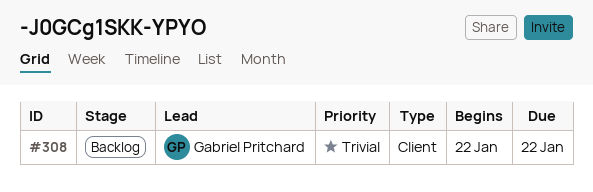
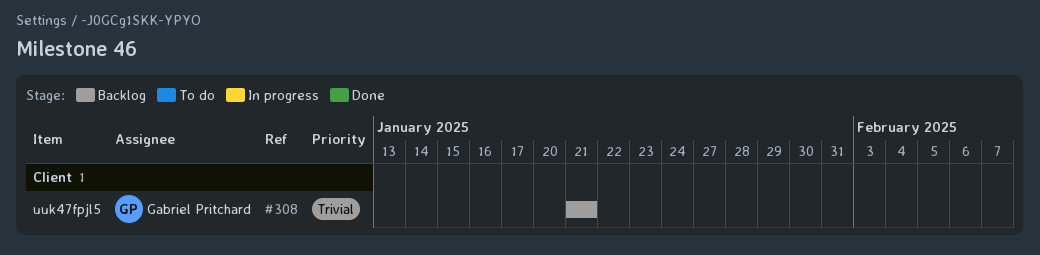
#308, start: Jan 22 -> Jan 21
#308, due: Jan 22 -> Jan 21

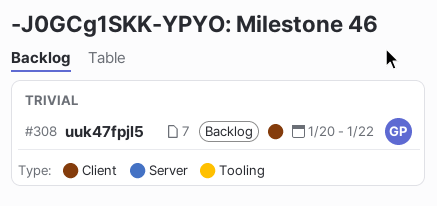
#308, start: Jan 21 -> Jan 20
#308, due: Jan 21 -> Jan 22

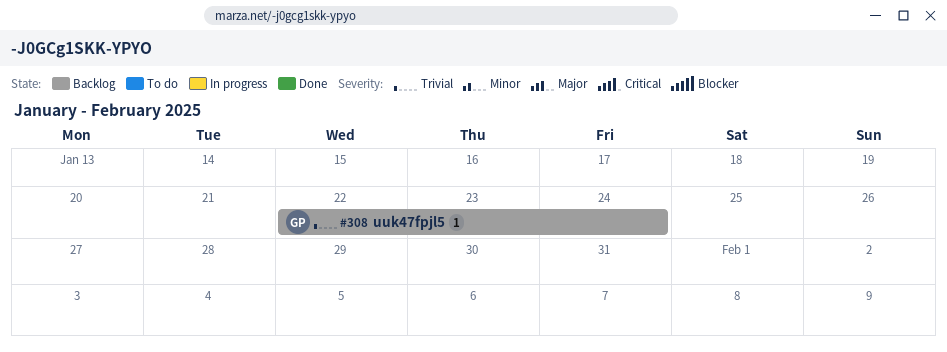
#308, start: Jan 20 -> Jan 22
#308, due: Jan 22 -> Jan 24

